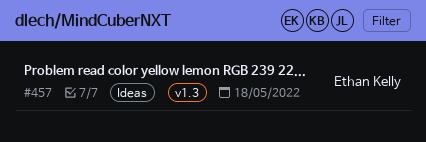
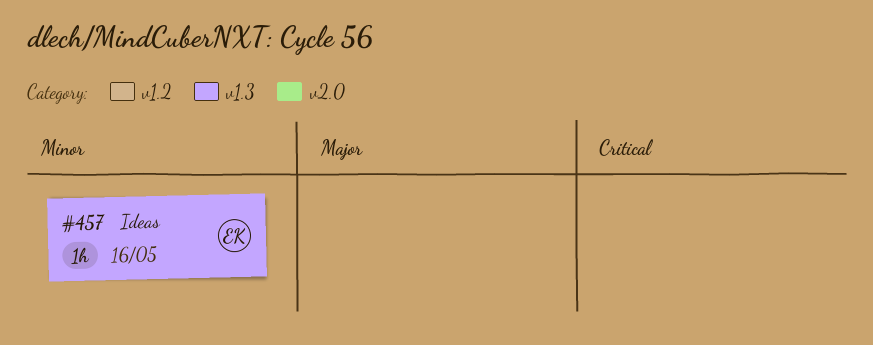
#457, due: May 18 -> May 16

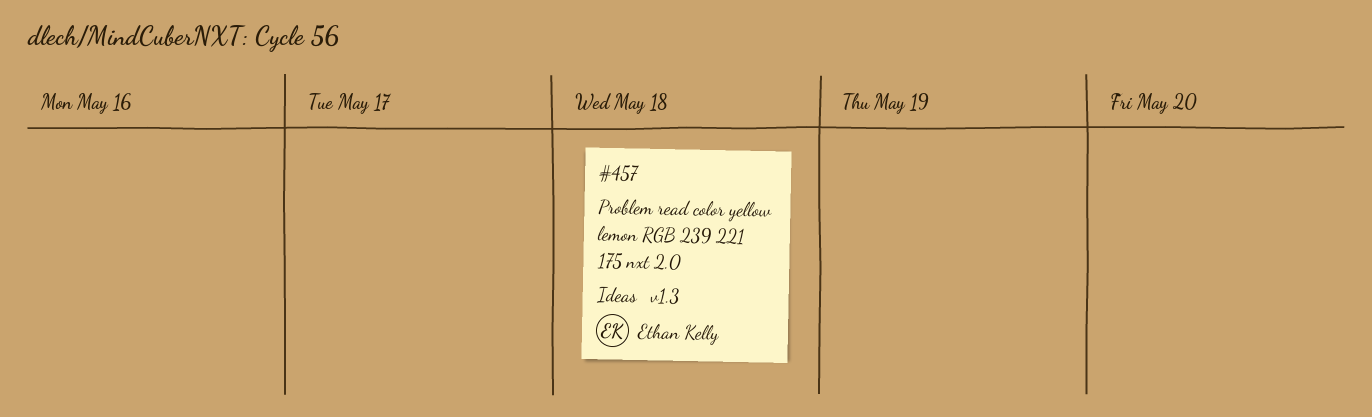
#457, due: May 16 -> May 18

